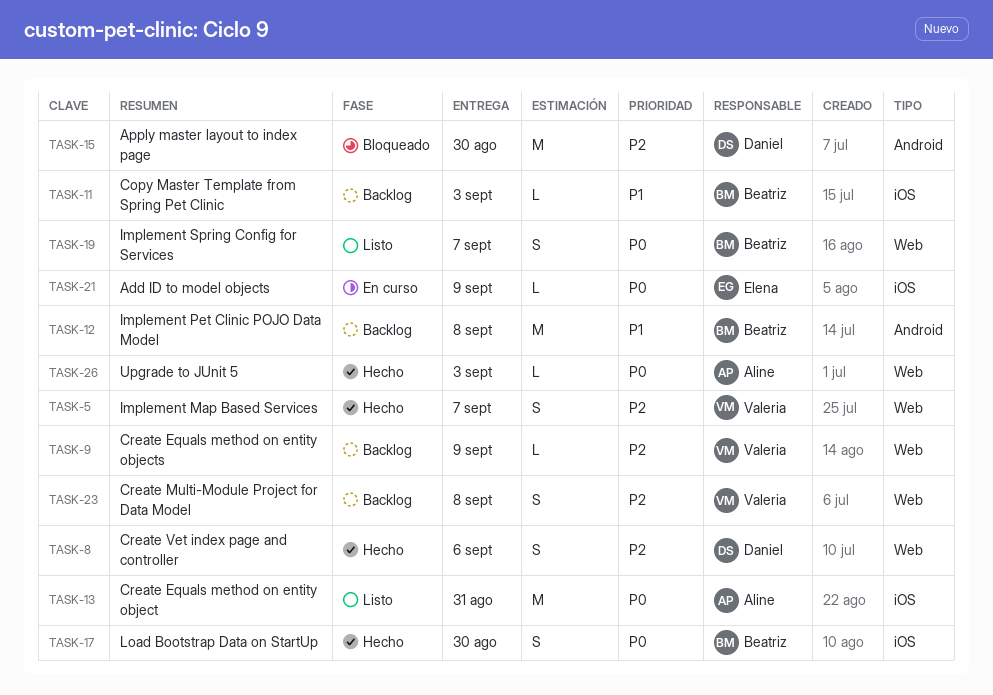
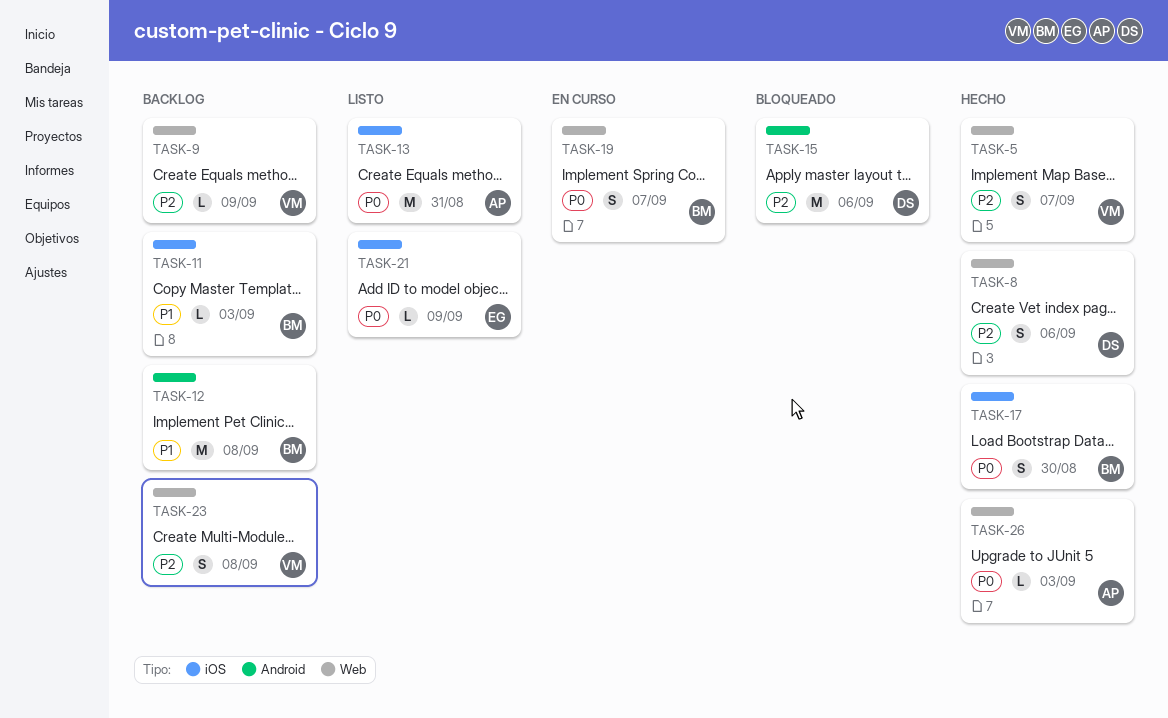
TASK-15, due: Aug 30 -> Sep 6
TASK-19, status: Listo -> En curso
TASK-21, status: En curso -> Listo

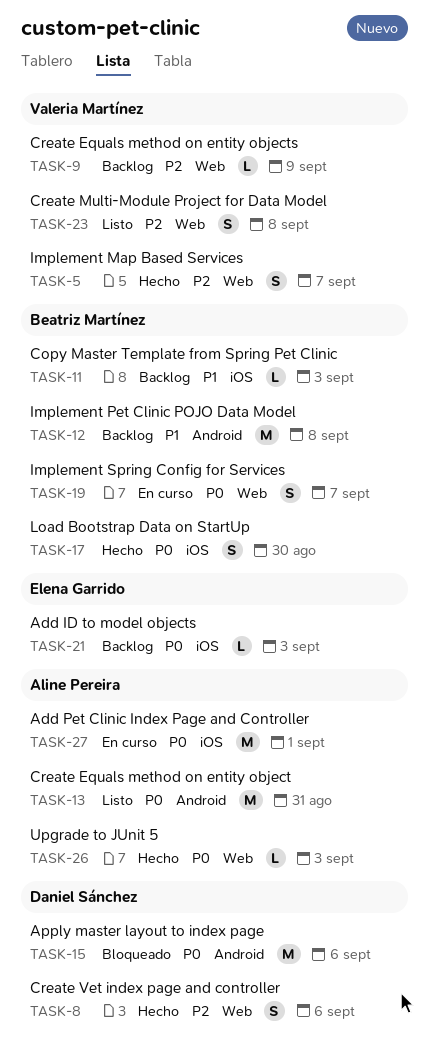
TASK-13, label: iOS -> Android
TASK-15, priority: P2 -> P0
TASK-21, status: Listo -> Backlog
TASK-21, due: Sep 9 -> Sep 3
TASK-23, status: Backlog -> Listo
TASK-27: none -> present

